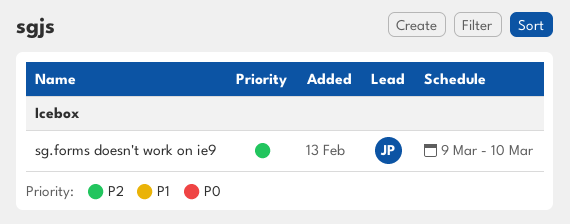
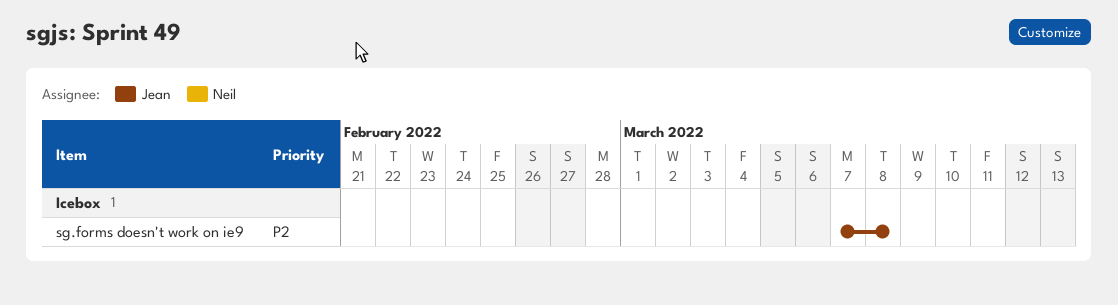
sg.forms doesn't work on ie9, start: Mar 9 -> Mar 7
sg.forms doesn't work on ie9, due: Mar 10 -> Mar 8

